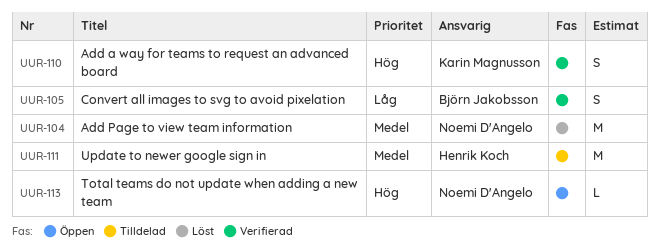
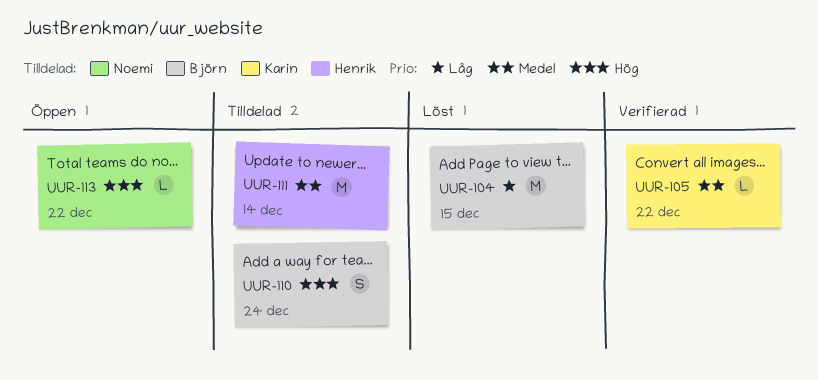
UUR-104, owner: Noemi D'Angelo -> Björn Jakobsson
UUR-104, priority: Medel -> Låg
UUR-105, owner: Björn Jakobsson -> Karin Magnusson
UUR-105, priority: Låg -> Medel
UUR-105, estimate: S -> L
UUR-110, status: Verifierad -> Tilldelad
UUR-110, owner: Karin Magnusson -> Björn Jakobsson

